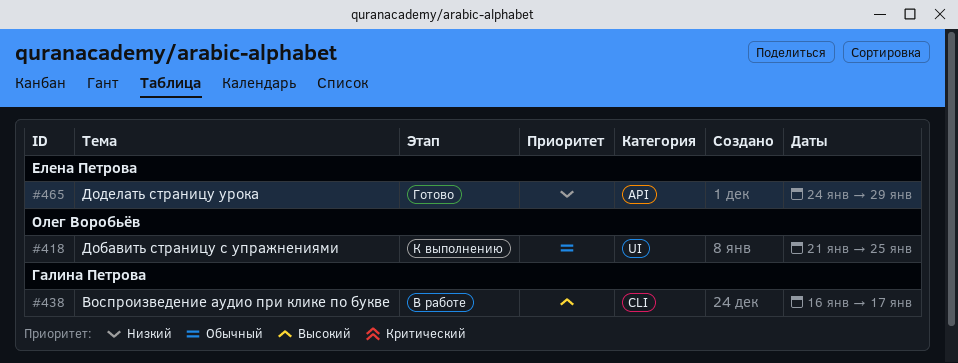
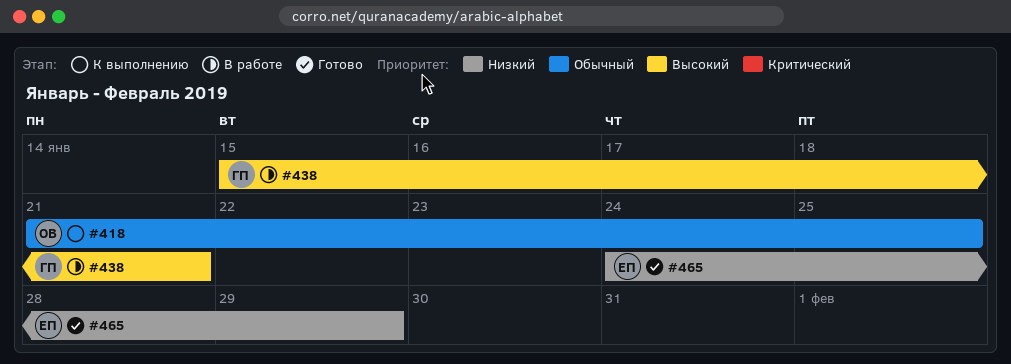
#438, start: Jan 16 -> Jan 15
#438, due: Jan 17 -> Jan 21

